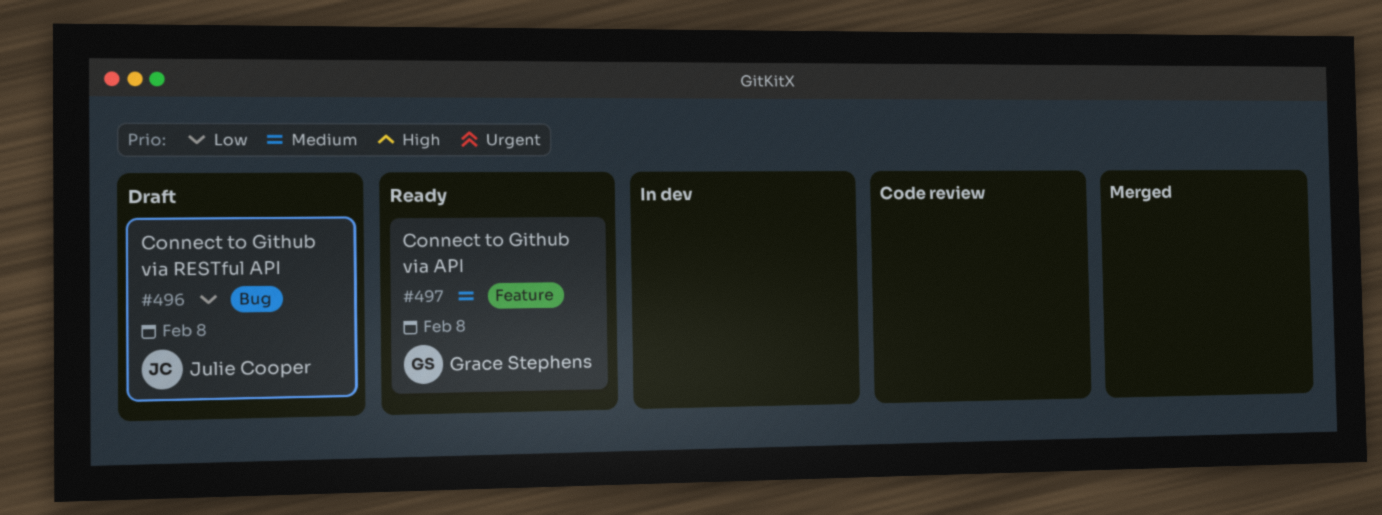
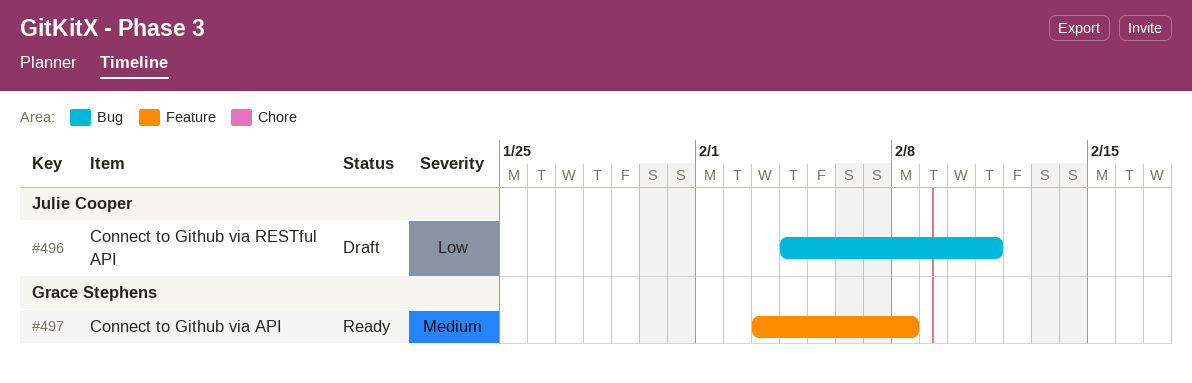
#496, due: Feb 8 -> Feb 11

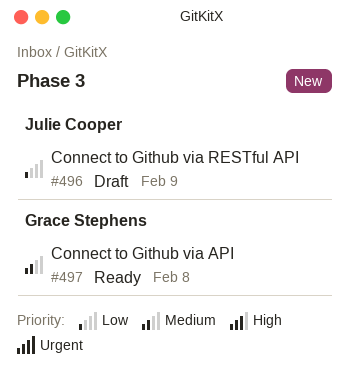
#496, due: Feb 11 -> Feb 9

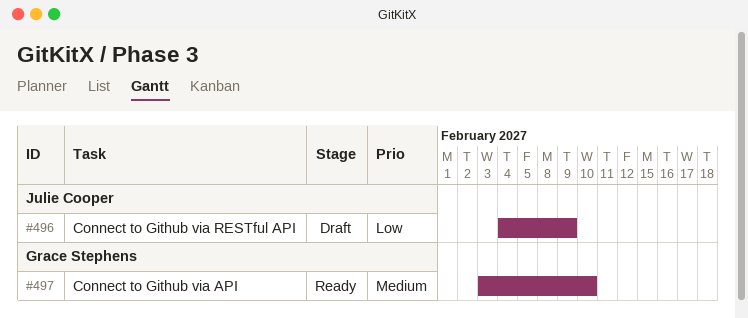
#497, due: Feb 8 -> Feb 10

